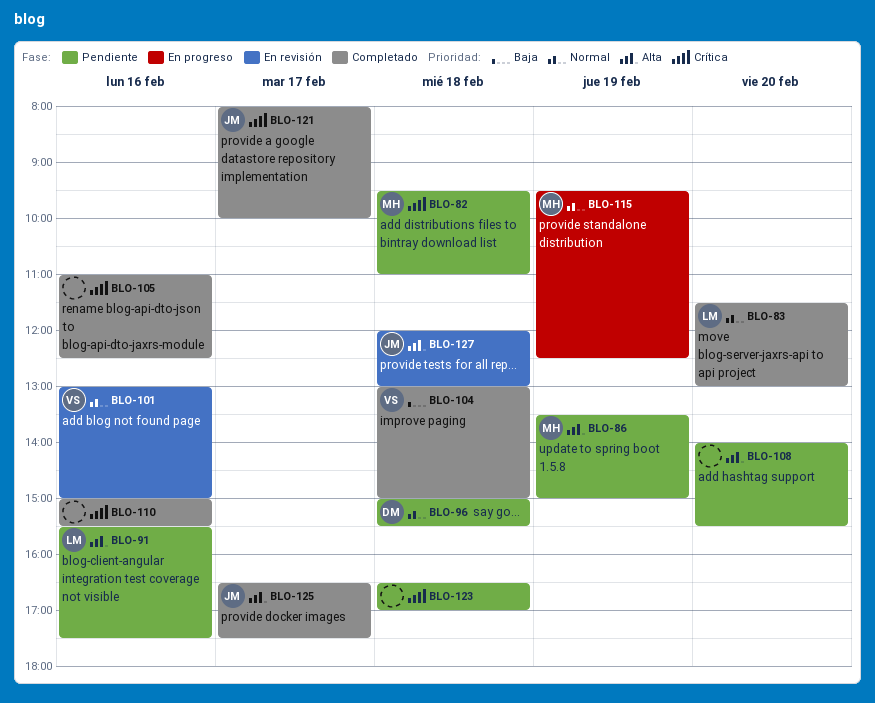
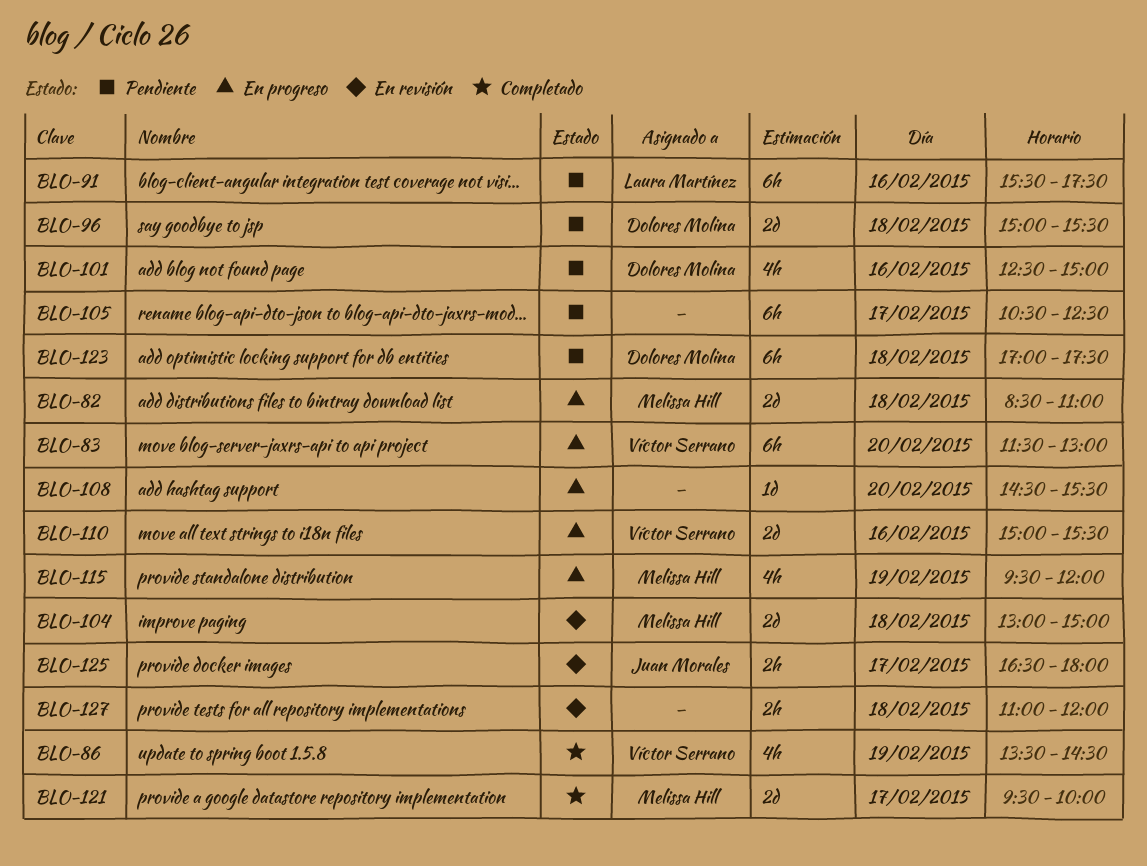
BLO-82, status: Pendiente -> En progreso
BLO-82, begins: 09:30 -> 08:30
BLO-83, status: Completado -> En progreso
BLO-83, owner: Laura Martínez -> Víctor Serrano
BLO-86, status: Pendiente -> Completado
BLO-86, owner: Melissa Hill -> Víctor Serrano
BLO-86, ends: 15:00 -> 14:30
BLO-101, status: En revisión -> Pendiente
BLO-101, owner: Víctor Serrano -> Dolores Molina
BLO-101, begins: 13:00 -> 12:30
BLO-104, status: Completado -> En revisión
BLO-104, owner: Víctor Serrano -> Melissa Hill
BLO-105, status: Completado -> Pendiente
BLO-105, day: Feb 16 -> Feb 17
BLO-105, begins: 11:00 -> 10:30
BLO-108, status: Pendiente -> En progreso
BLO-108, begins: 14:00 -> 14:30
BLO-110, status: Completado -> En progreso
BLO-110, owner: none -> Víctor Serrano
BLO-115, ends: 12:30 -> 12:00
BLO-121, owner: Juan Morales -> Melissa Hill
BLO-121, begins: 08:00 -> 09:30
BLO-123, owner: none -> Dolores Molina
BLO-123, begins: 16:30 -> 17:00
BLO-123, ends: 17:00 -> 17:30
BLO-125, status: Completado -> En revisión
BLO-125, ends: 17:30 -> 18:00
BLO-127, owner: Juan Morales -> none
BLO-127, begins: 12:00 -> 11:00
BLO-127, ends: 13:00 -> 12:00

